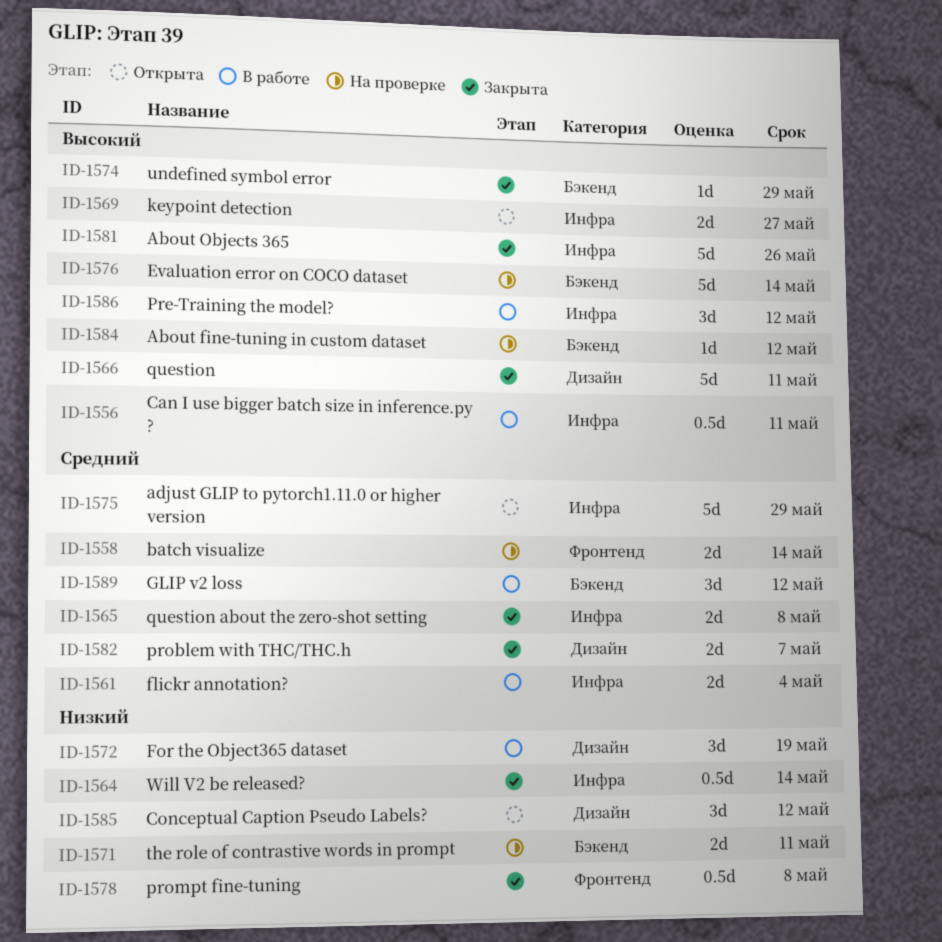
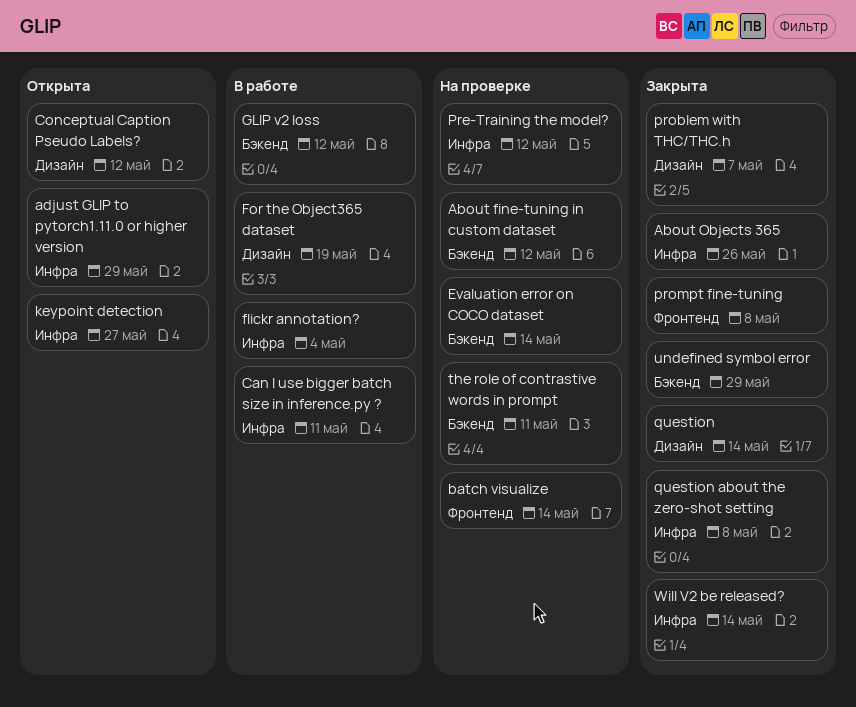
Pre-Training the model?, status: В работе -> На проверке
question, due: May 11 -> May 14

